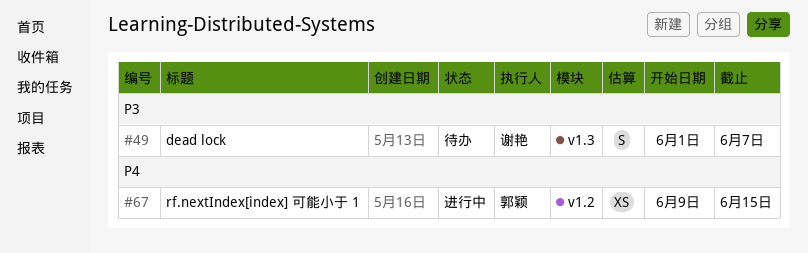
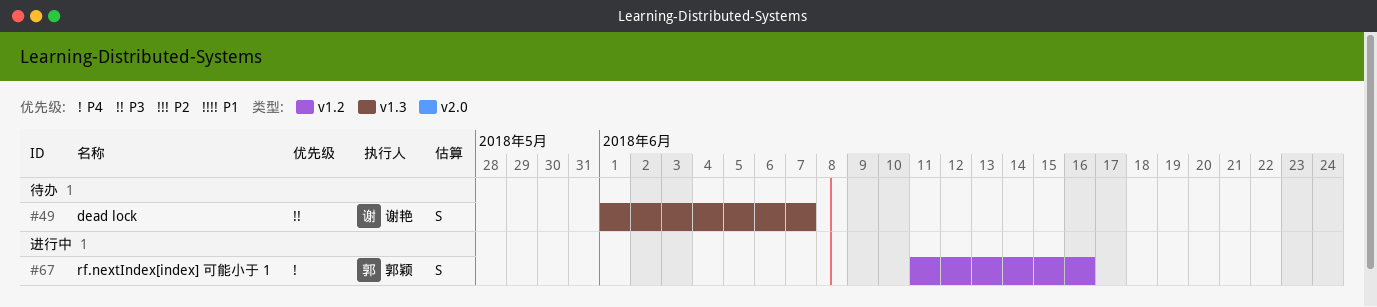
#67, estimate: XS -> S
#67, start: Jun 9 -> Jun 11
#67, due: Jun 15 -> Jun 16

